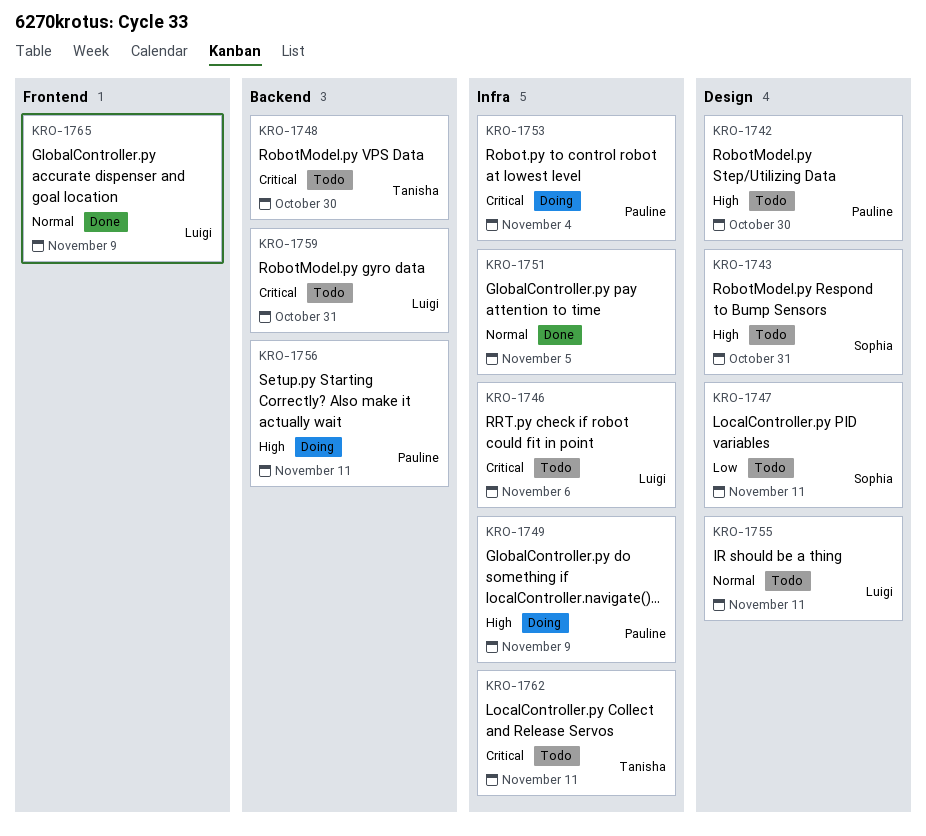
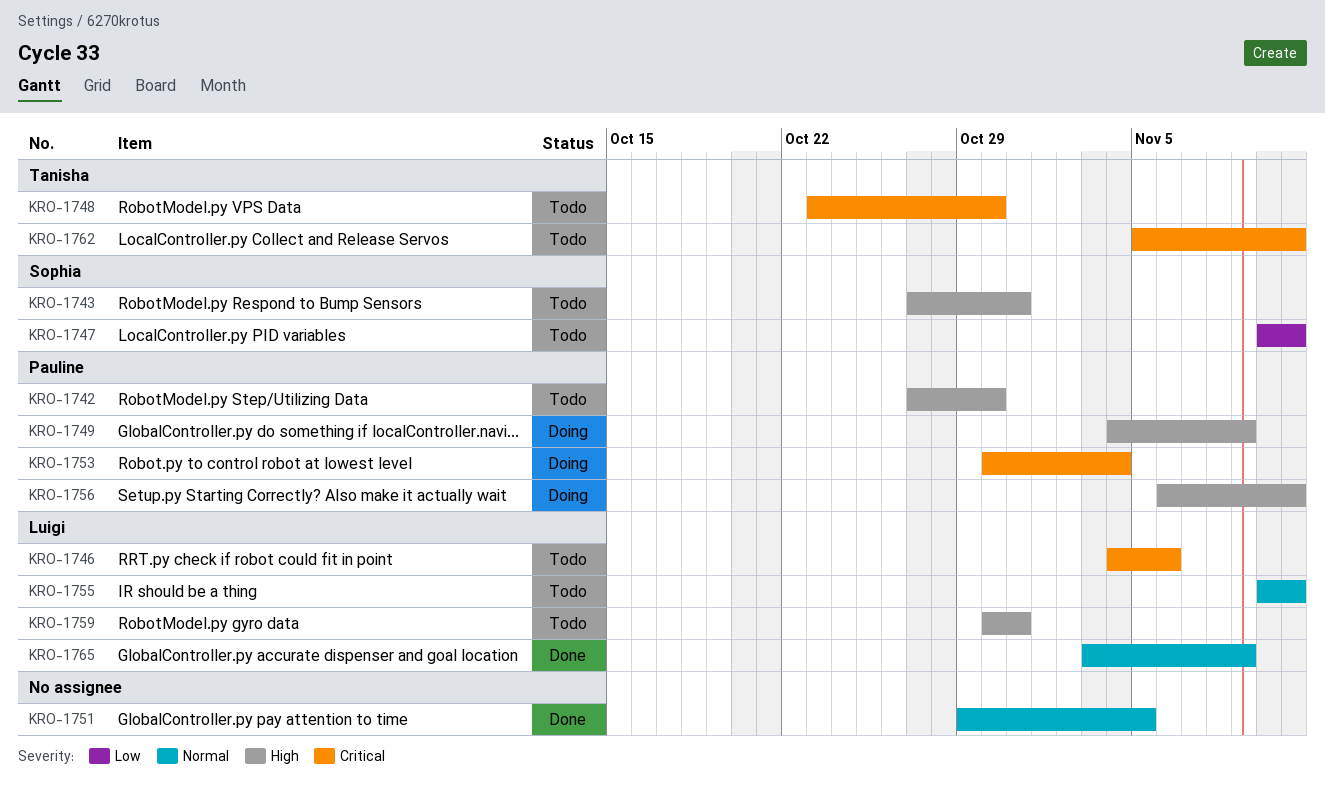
KRO-1759, priority: Critical -> High

